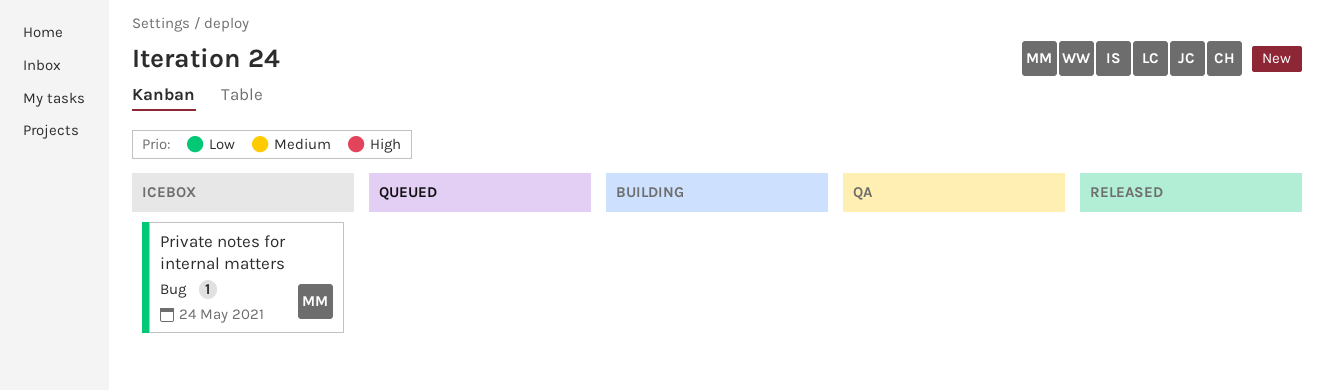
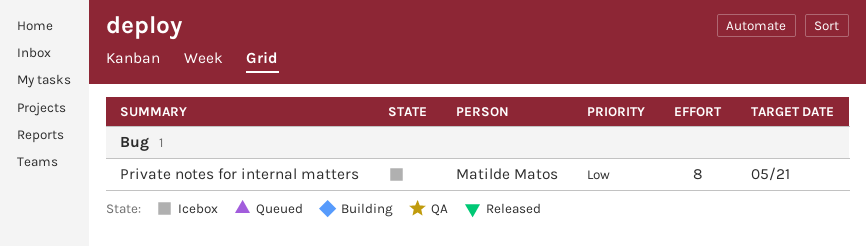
Private notes for internal matters, estimate: 1 -> 8
Private notes for internal matters, due: May 24 -> May 21

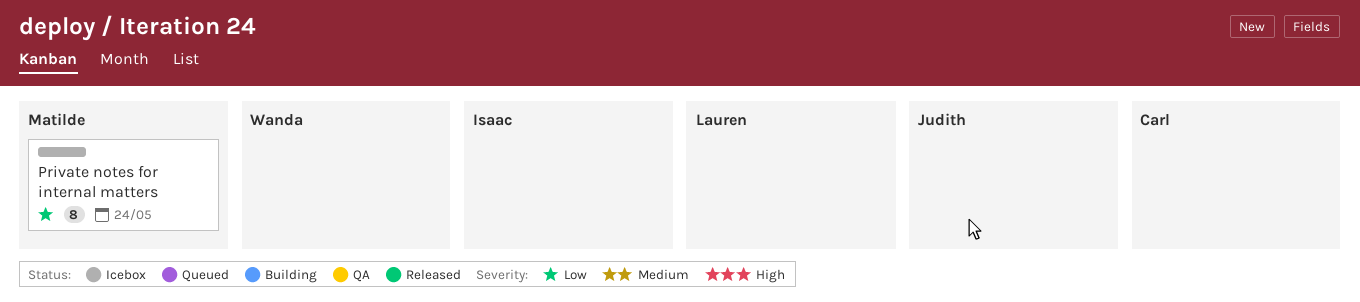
Private notes for internal matters, due: May 21 -> May 24

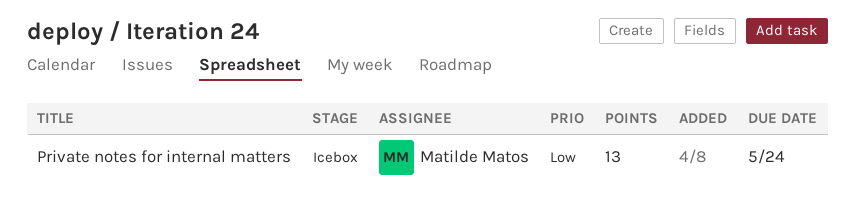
Private notes for internal matters, estimate: 8 -> 13

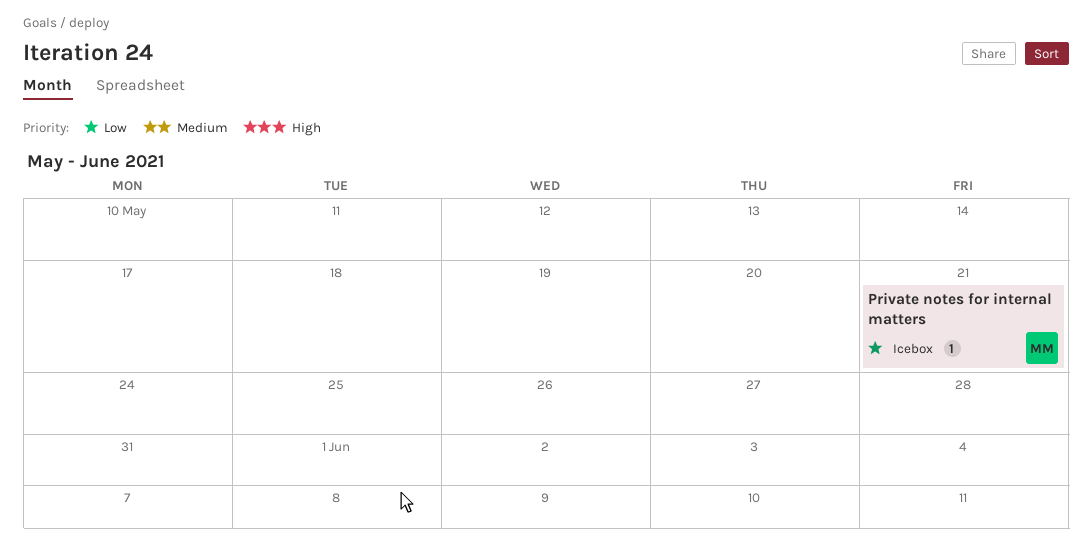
Private notes for internal matters, estimate: 13 -> 1
Private notes for internal matters, due: May 24 -> May 21

